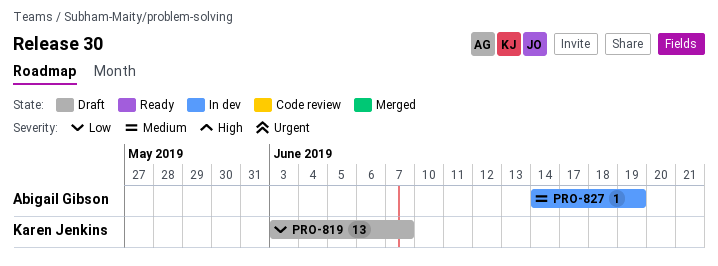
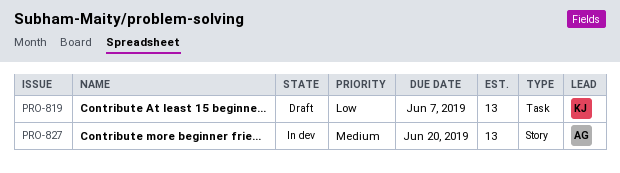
PRO-827, estimate: 1 -> 13
PRO-827, due: Jun 19 -> Jun 20

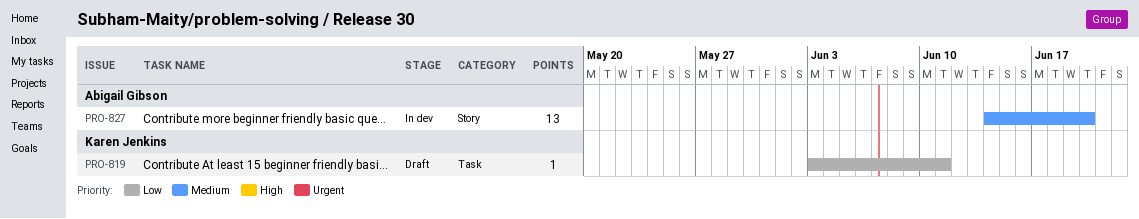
PRO-819, estimate: 13 -> 1
PRO-819, due: Jun 7 -> Jun 11

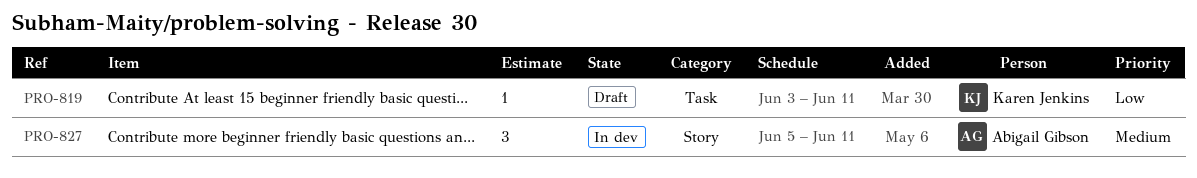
PRO-827, estimate: 13 -> 3
PRO-827, start: Jun 14 -> Jun 5
PRO-827, due: Jun 20 -> Jun 11

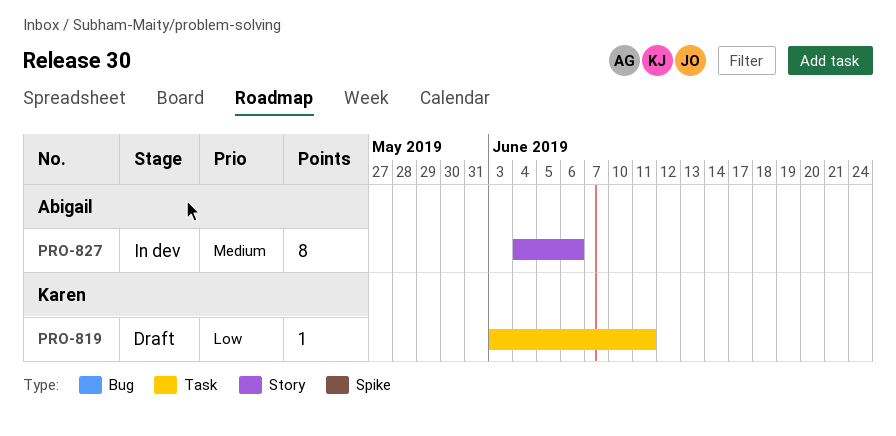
PRO-827, estimate: 3 -> 8
PRO-827, start: Jun 5 -> Jun 4
PRO-827, due: Jun 11 -> Jun 6

